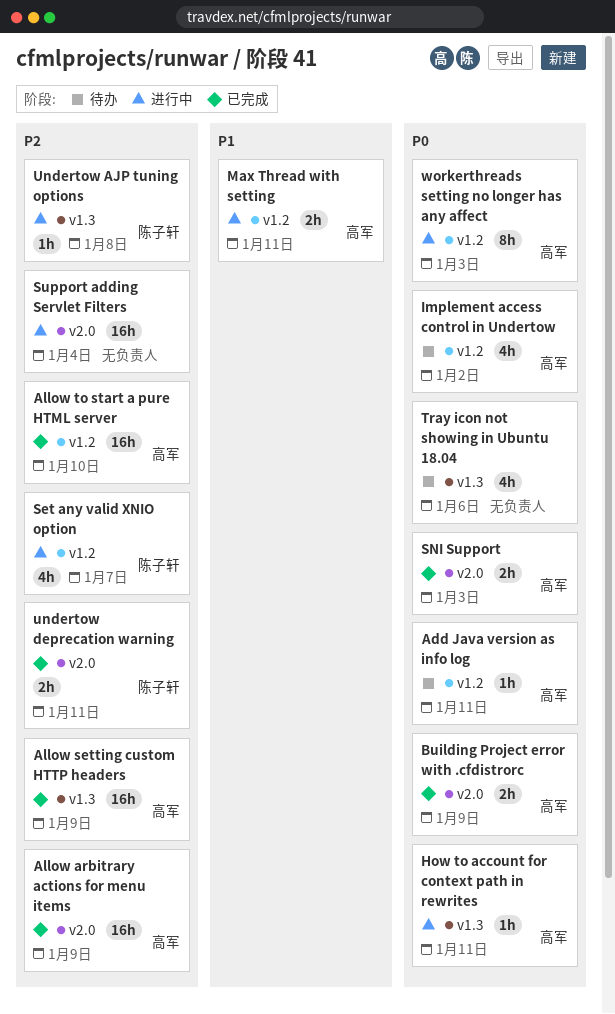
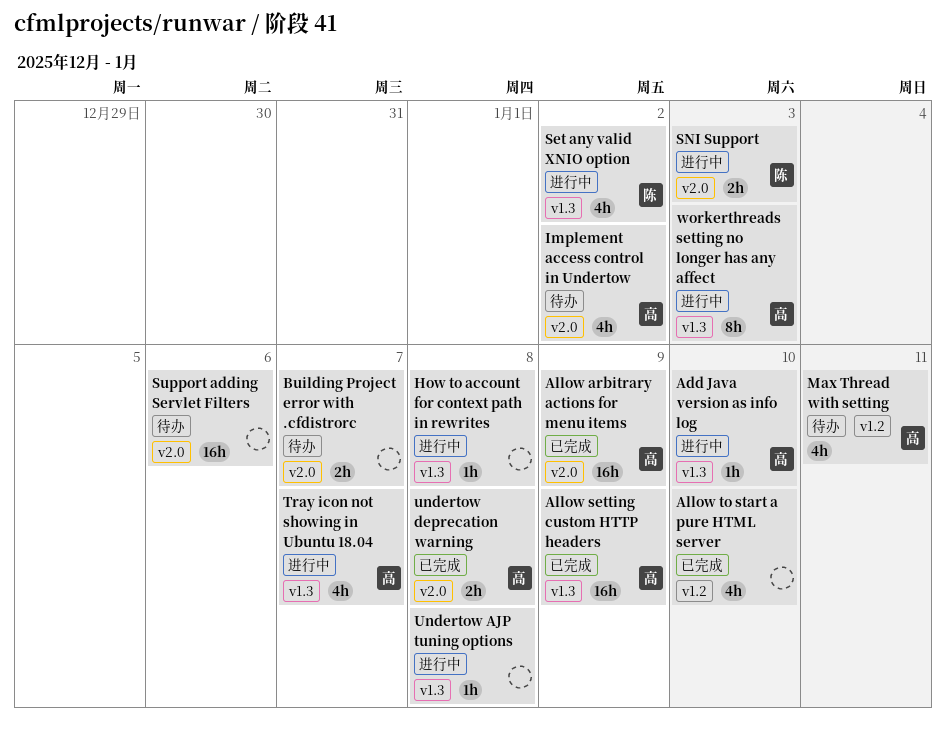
Add Java version as info log, status: 待办 -> 进行中
Add Java version as info log, label: v1.2 -> v1.3
Add Java version as info log, due: Jan 11 -> Jan 10
Allow to start a pure HTML server, owner: 高军 -> none
Allow to start a pure HTML server, estimate: 16h -> 4h
Building Project error with .cfdistrorc, status: 已完成 -> 待办
Building Project error with .cfdistrorc, owner: 高军 -> none
Building Project error with .cfdistrorc, due: Jan 9 -> Jan 7
How to account for context path in rewrites, owner: 高军 -> none
How to account for context path in rewrites, due: Jan 11 -> Jan 8
Implement access control in Undertow, label: v1.2 -> v2.0
Max Thread with setting, status: 进行中 -> 待办
Max Thread with setting, estimate: 2h -> 4h
Set any valid XNIO option, label: v1.2 -> v1.3
Set any valid XNIO option, due: Jan 7 -> Jan 2
SNI Support, status: 已完成 -> 进行中
SNI Support, owner: 高军 -> 陈子轩
Support adding Servlet Filters, status: 进行中 -> 待办
Support adding Servlet Filters, due: Jan 4 -> Jan 6
Tray icon not showing in Ubuntu 18.04, status: 待办 -> 进行中
Tray icon not showing in Ubuntu 18.04, owner: none -> 高军
Tray icon not showing in Ubuntu 18.04, due: Jan 6 -> Jan 7
Undertow AJP tuning options, owner: 陈子轩 -> none
undertow deprecation warning, owner: 陈子轩 -> 高军
undertow deprecation warning, due: Jan 11 -> Jan 8
workerthreads setting no longer has any affect, label: v1.2 -> v1.3

